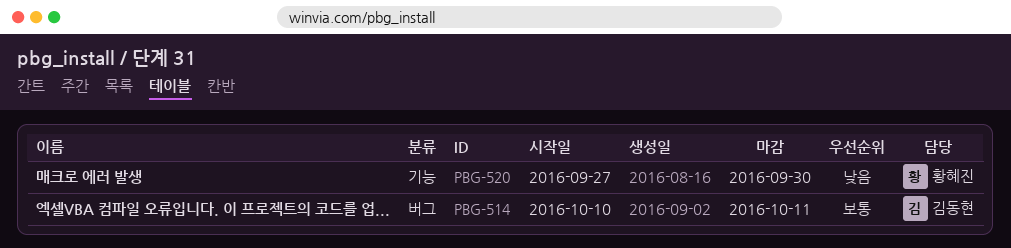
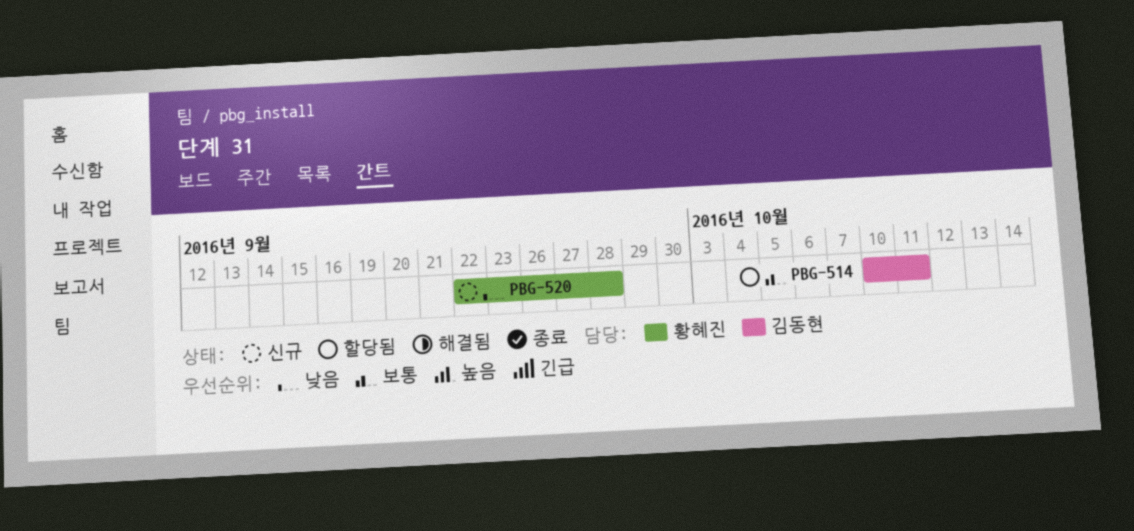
PBG-520, start: Sep 27 -> Sep 22
PBG-520, due: Sep 30 -> Sep 28

